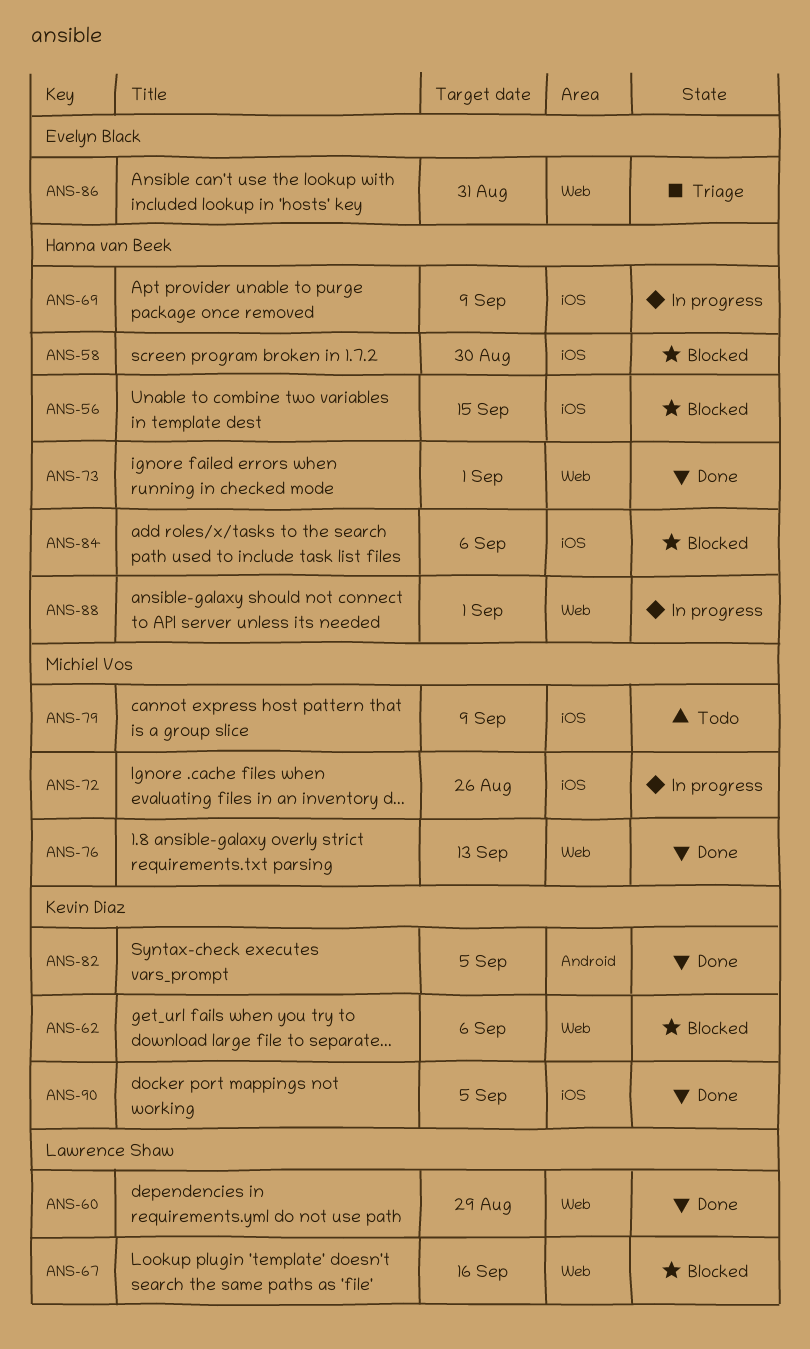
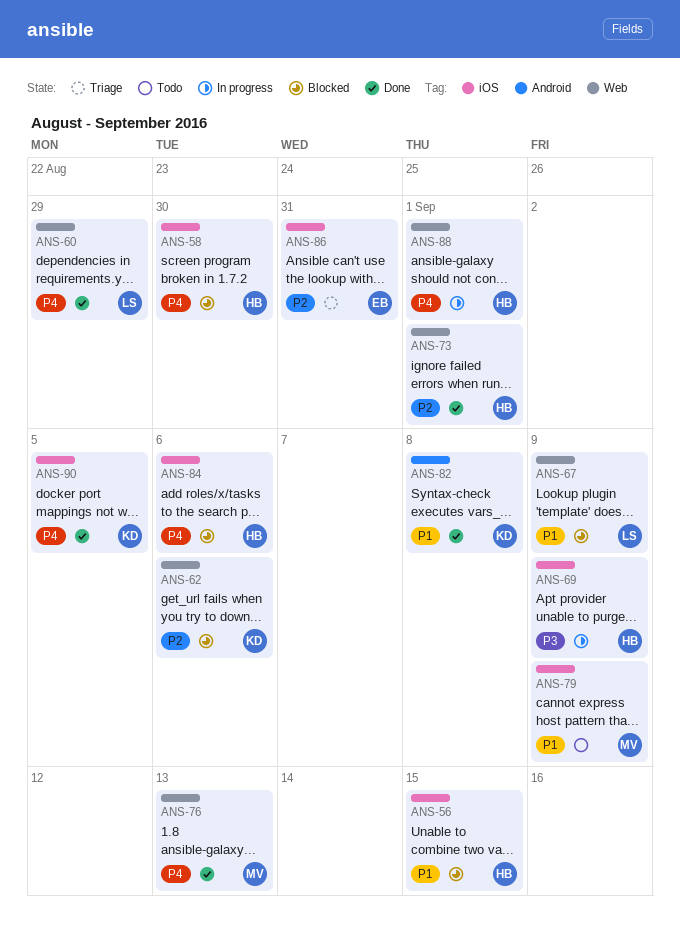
ANS-67, due: Sep 16 -> Sep 9
ANS-72: present -> none
ANS-82, due: Sep 5 -> Sep 8
ANS-86, label: Web -> iOS

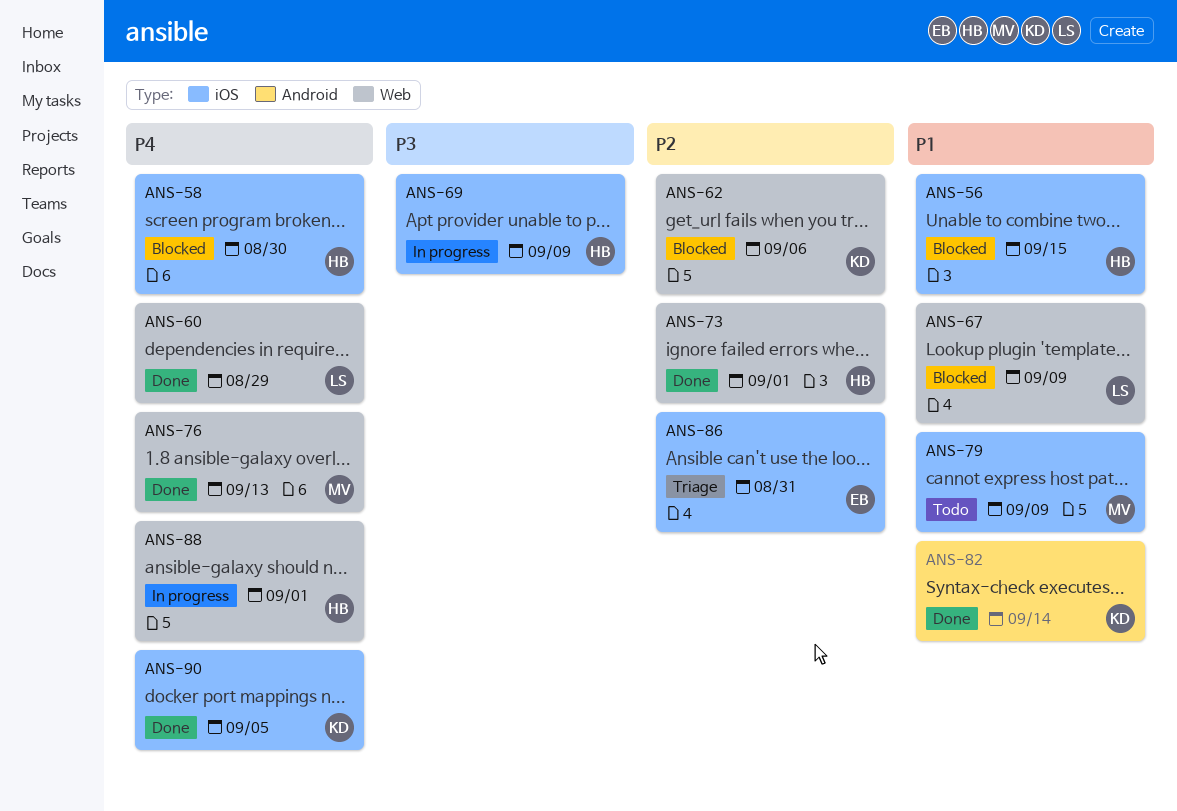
ANS-82, due: Sep 8 -> Sep 14
ANS-84: present -> none

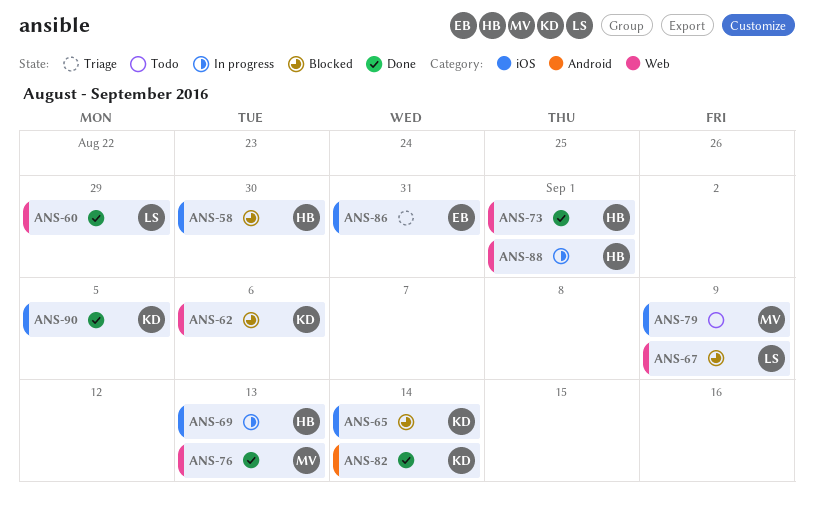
ANS-56: present -> none
ANS-65: none -> present
ANS-69, due: Sep 9 -> Sep 13

